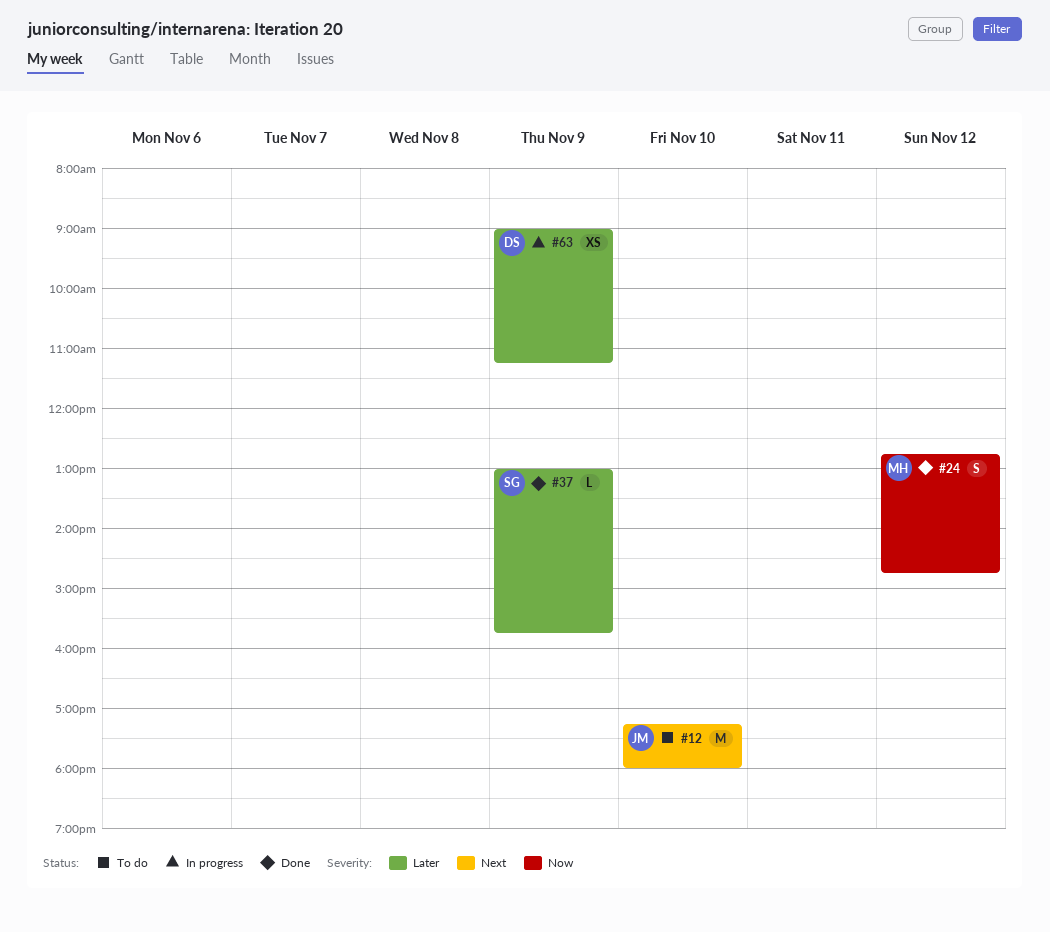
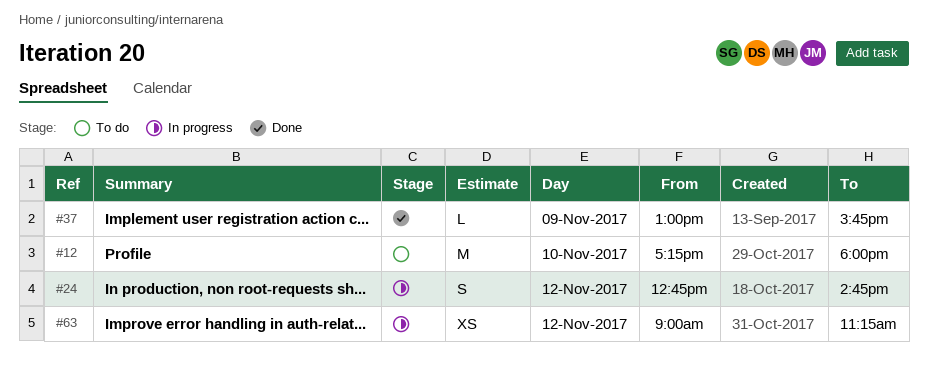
#24, status: Done -> In progress
#63, day: Nov 9 -> Nov 12

